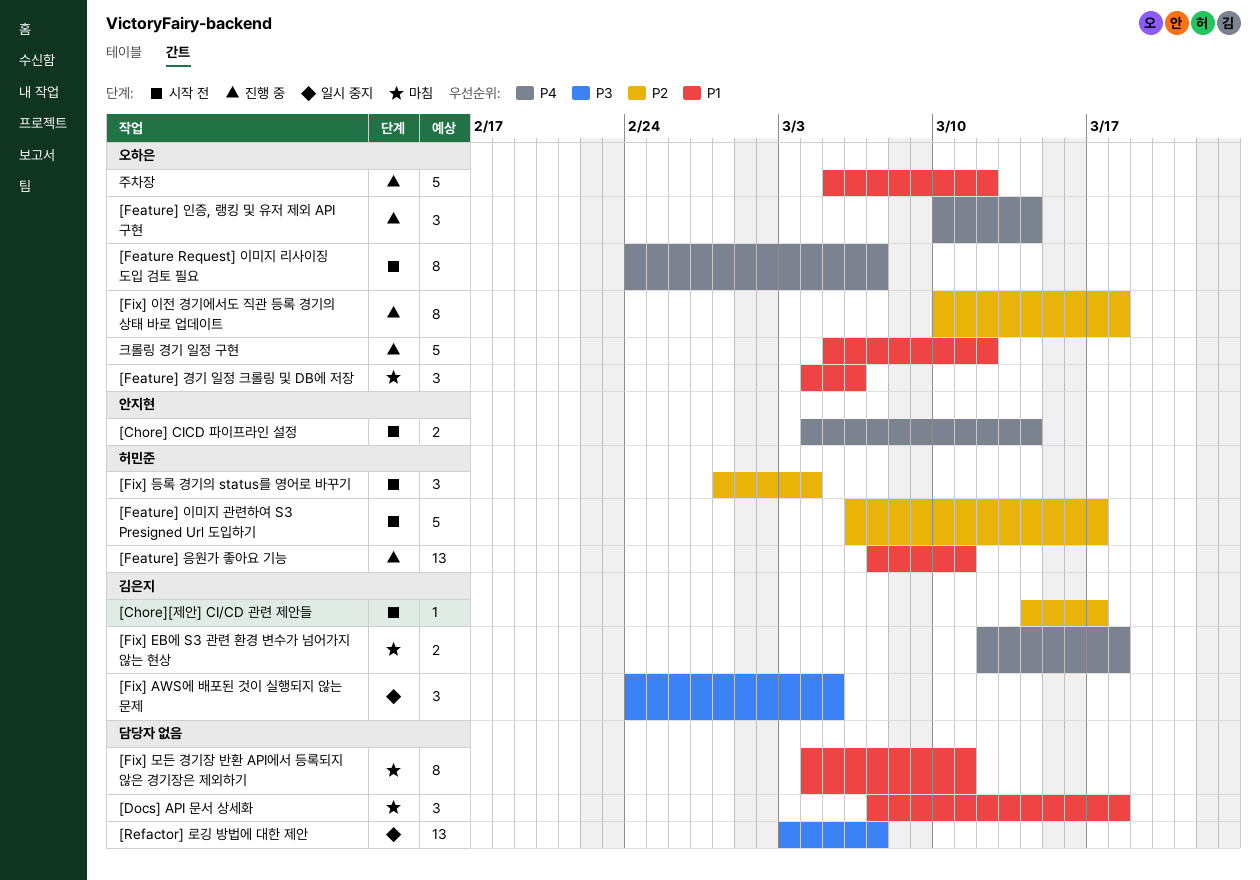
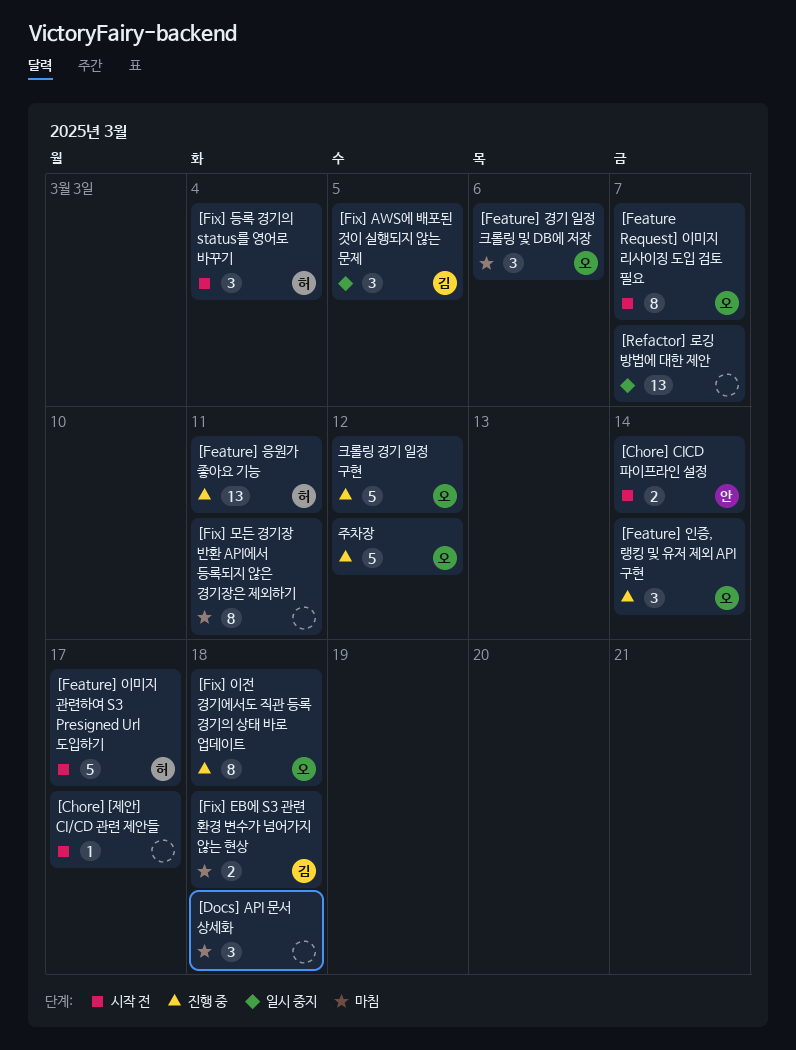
[Chore][제안] CI/CD 관련 제안들, owner: 김은지 -> none

